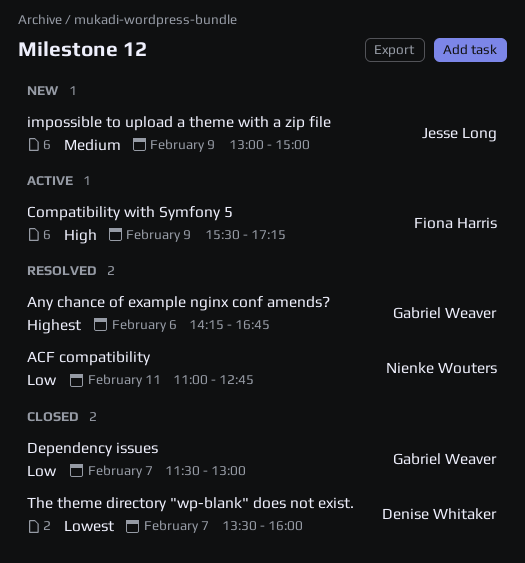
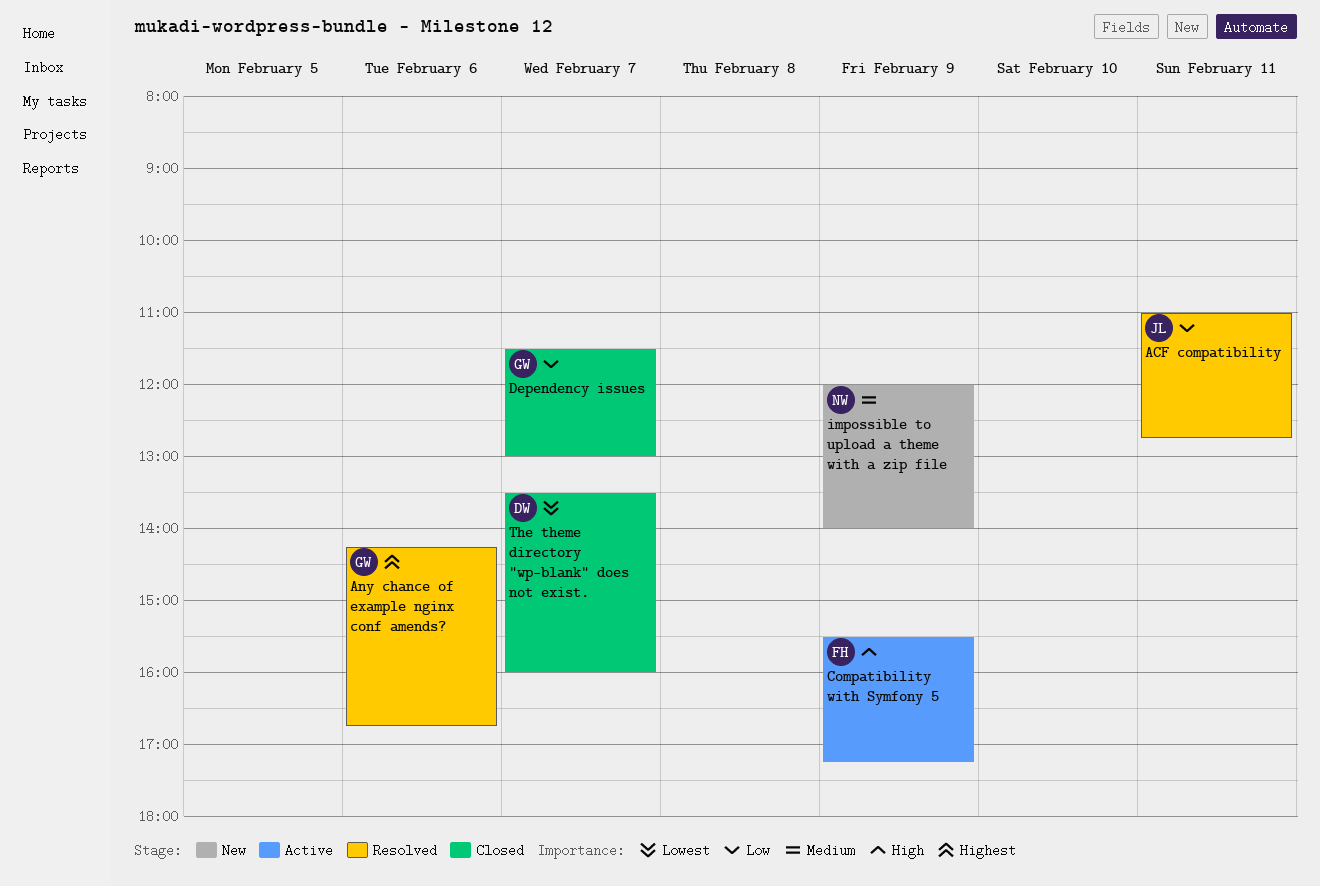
ACF compatibility, owner: Nienke Wouters -> Jesse Long
impossible to upload a theme with a zip file, owner: Jesse Long -> Nienke Wouters
impossible to upload a theme with a zip file, begins: 13:00 -> 12:00
impossible to upload a theme with a zip file, ends: 15:00 -> 14:00

